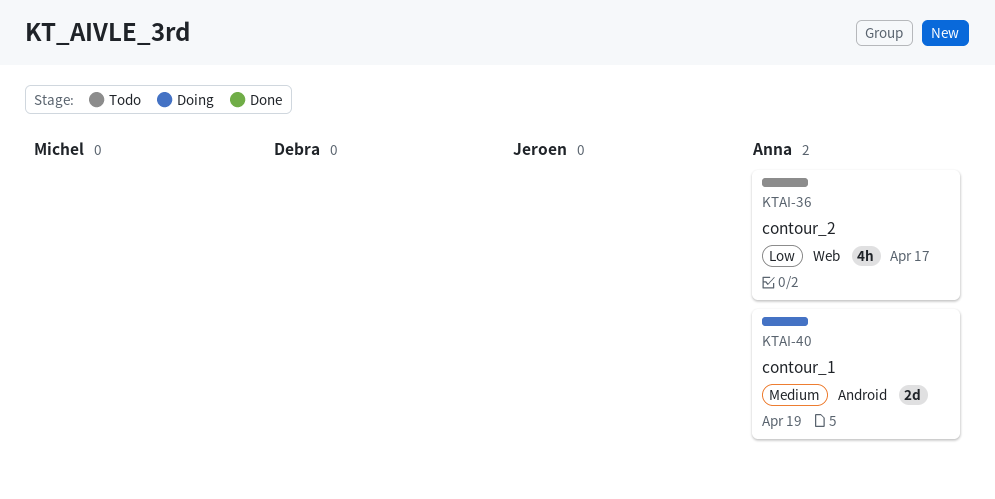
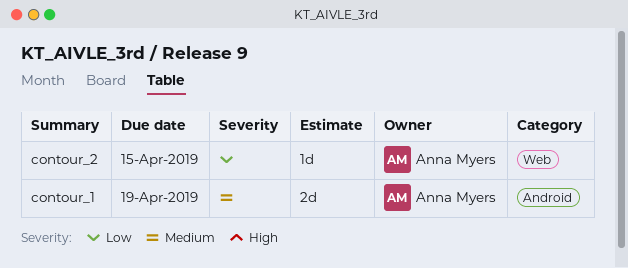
contour_2, estimate: 4h -> 1d
contour_2, due: Apr 17 -> Apr 15

